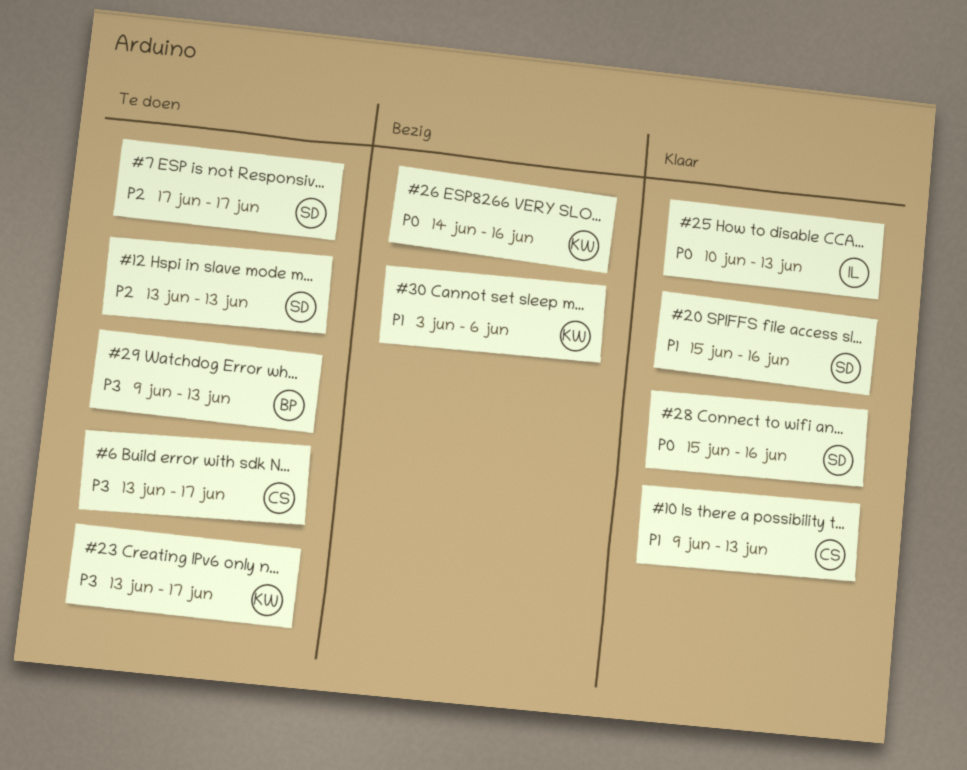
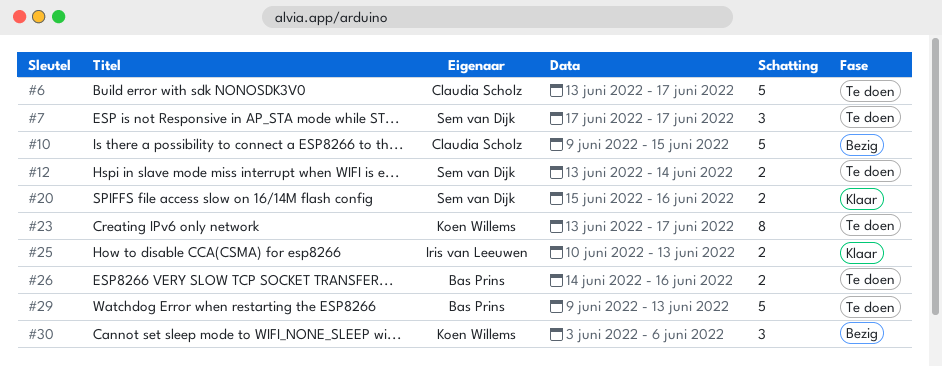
#10, status: Klaar -> Bezig
#10, due: Jun 13 -> Jun 15
#12, due: Jun 13 -> Jun 14
#26, status: Bezig -> Te doen
#26, owner: Koen Willems -> Bas Prins
#28: present -> none

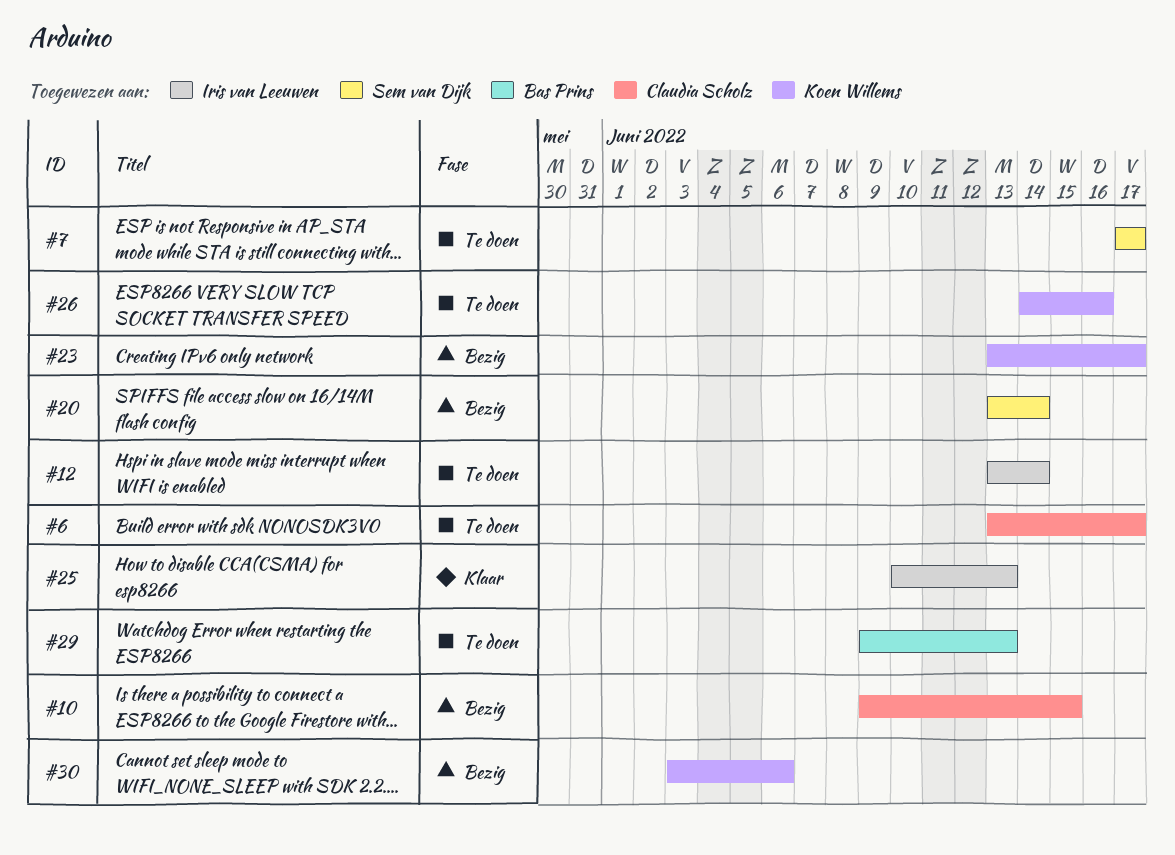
#12, owner: Sem van Dijk -> Iris van Leeuwen
#20, status: Klaar -> Bezig
#20, start: Jun 15 -> Jun 13
#20, due: Jun 16 -> Jun 14
#23, status: Te doen -> Bezig
#26, owner: Bas Prins -> Koen Willems

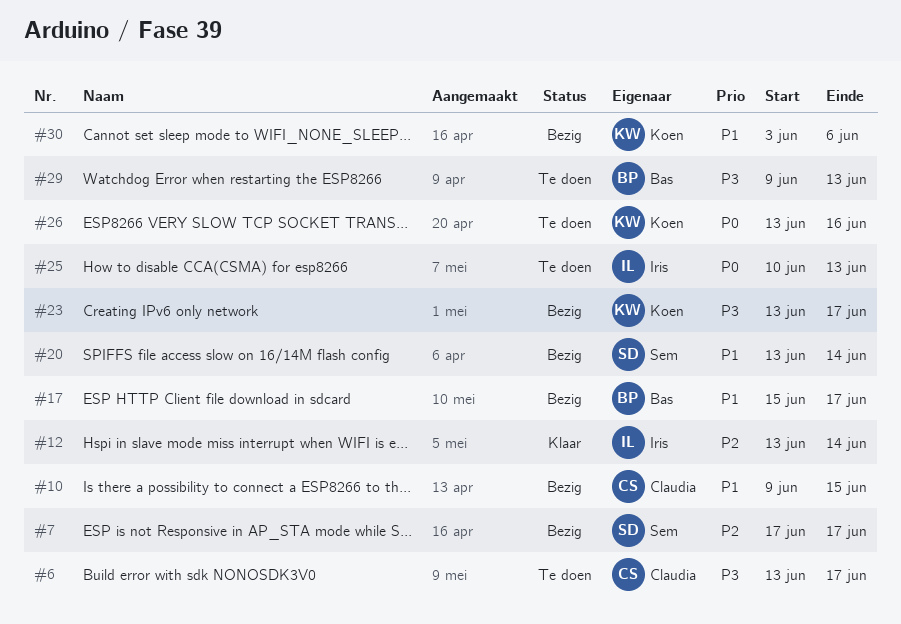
#7, status: Te doen -> Bezig
#12, status: Te doen -> Klaar
#17: none -> present
#25, status: Klaar -> Te doen
#26, start: Jun 14 -> Jun 13

